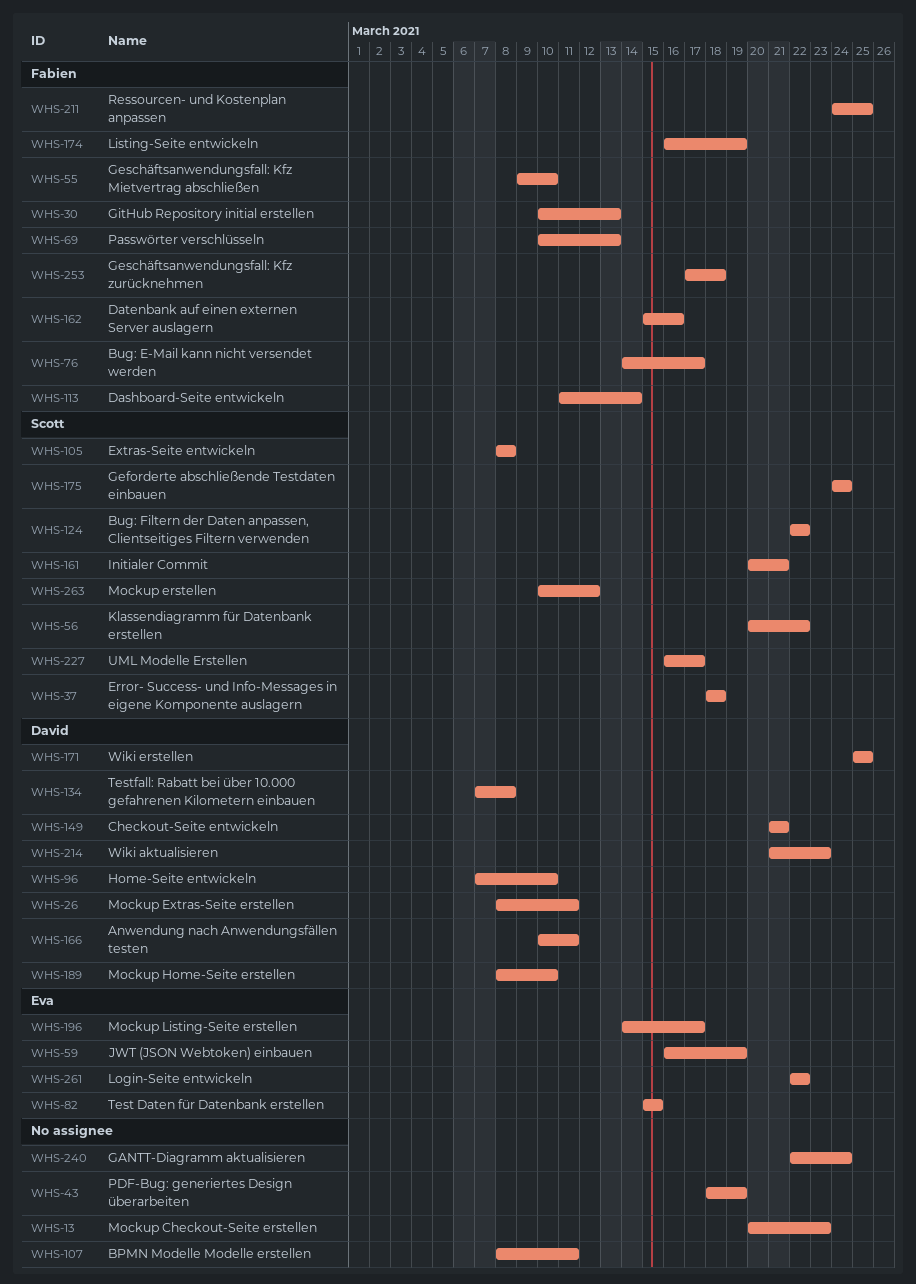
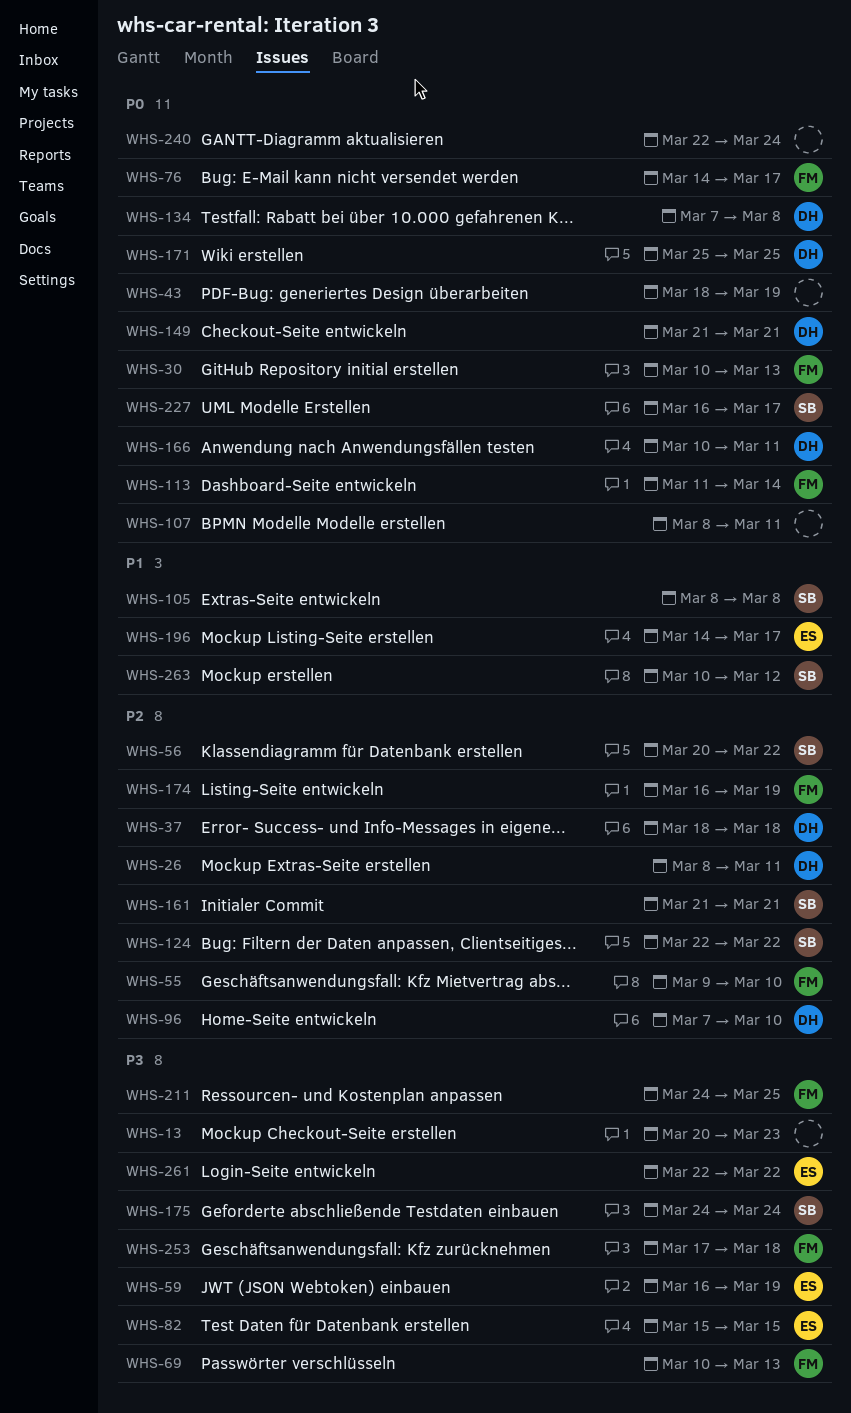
WHS-37, owner: Scott -> David
WHS-161, start: Mar 20 -> Mar 21
WHS-162: present -> none
WHS-189: present -> none
WHS-214: present -> none

